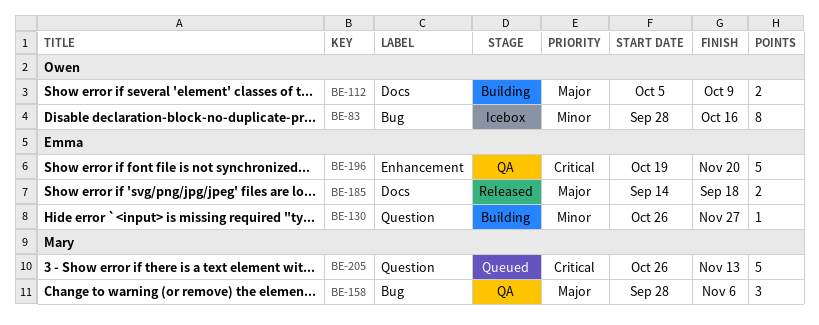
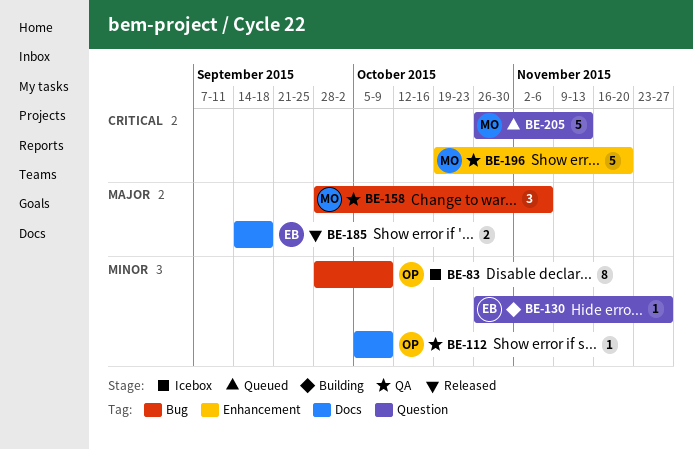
BE-83, due: Oct 16 -> Oct 9
BE-112, status: Building -> QA
BE-112, priority: Major -> Minor
BE-112, estimate: 2 -> 1
BE-196, owner: Emma -> Mary

